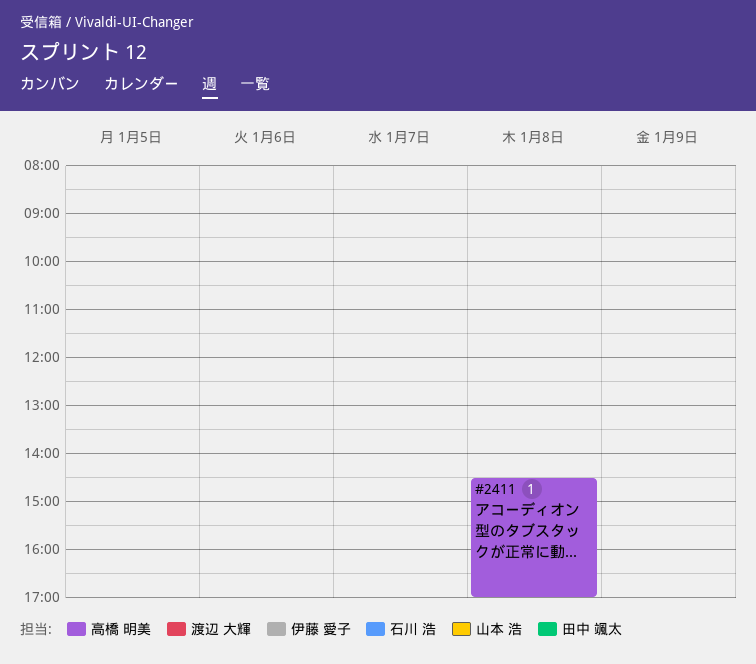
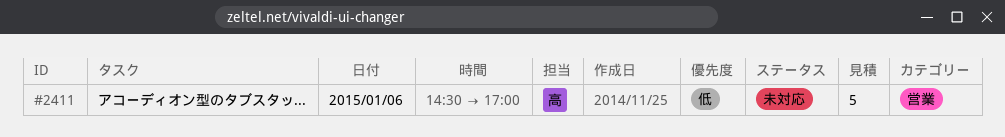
#2411, estimate: 1 -> 5
#2411, day: Jan 8 -> Jan 6

